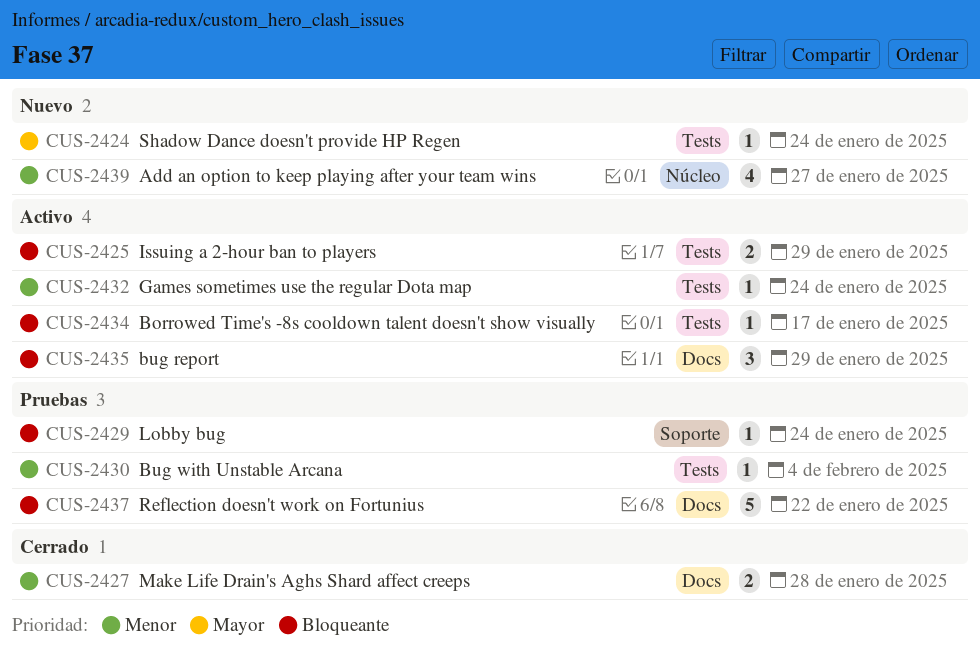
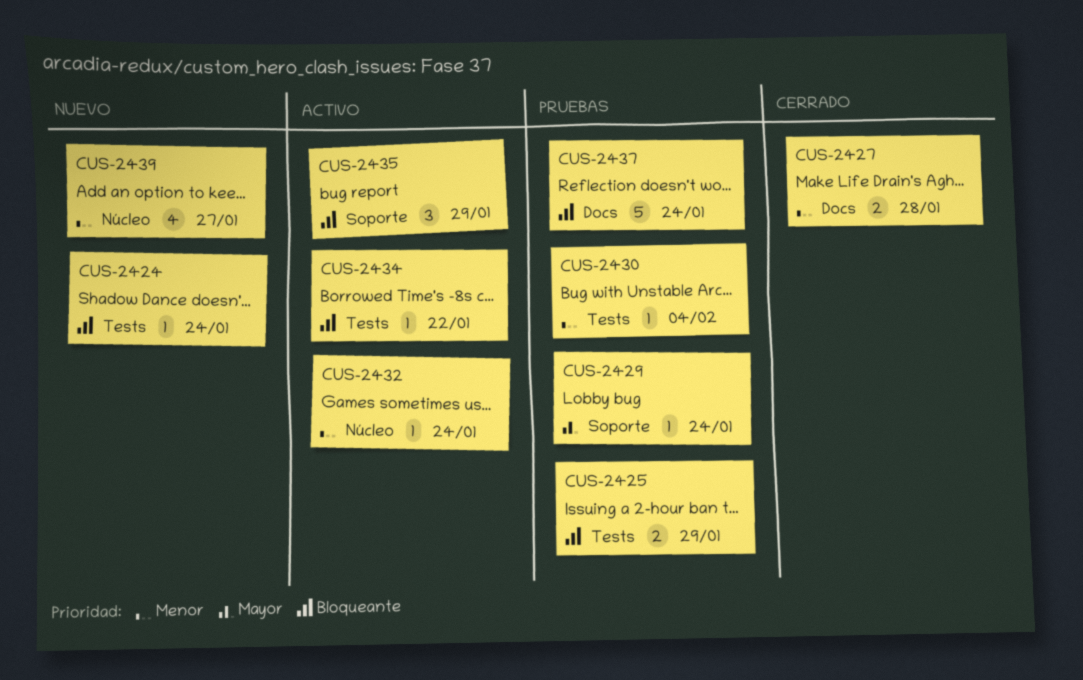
CUS-2424, priority: Mayor -> Bloqueante
CUS-2425, status: Activo -> Pruebas
CUS-2429, priority: Bloqueante -> Mayor
CUS-2432, label: Tests -> Núcleo
CUS-2434, due: Jan 17 -> Jan 22
CUS-2435, label: Docs -> Soporte
CUS-2437, due: Jan 22 -> Jan 24

